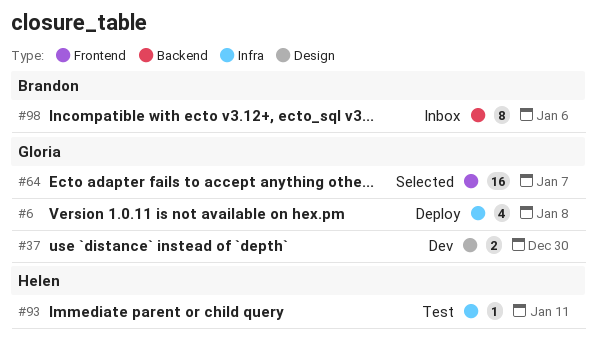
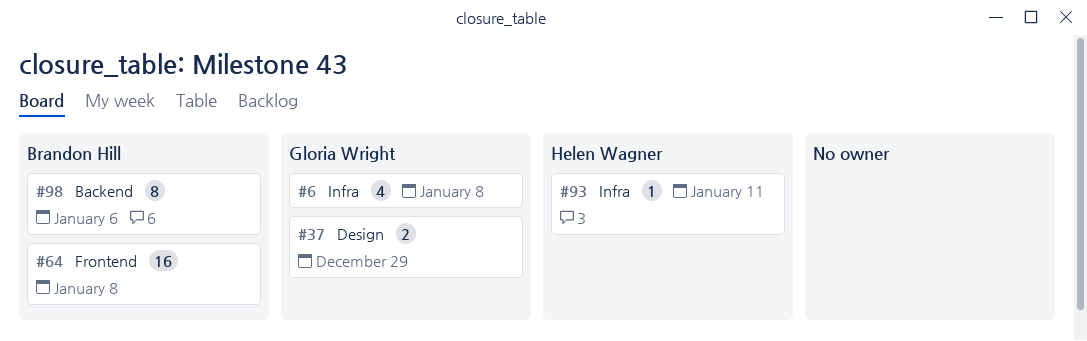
#37, due: Dec 30 -> Dec 29
#64, owner: Gloria Wright -> Brandon Hill
#64, due: Jan 7 -> Jan 8

